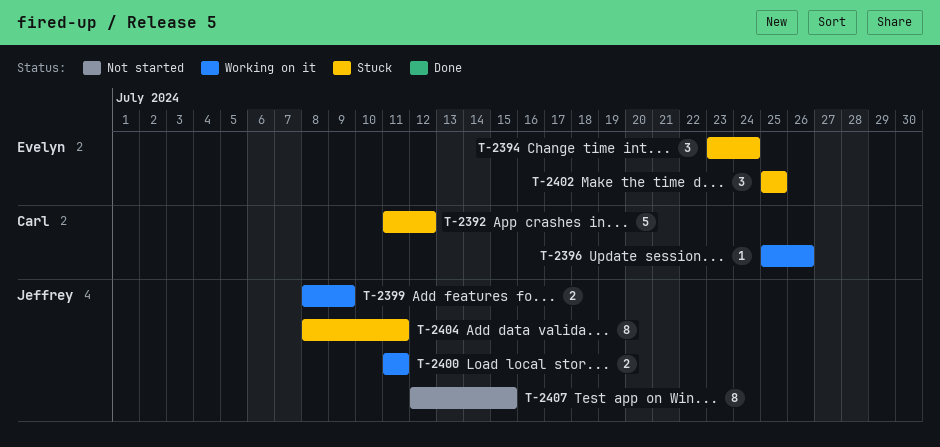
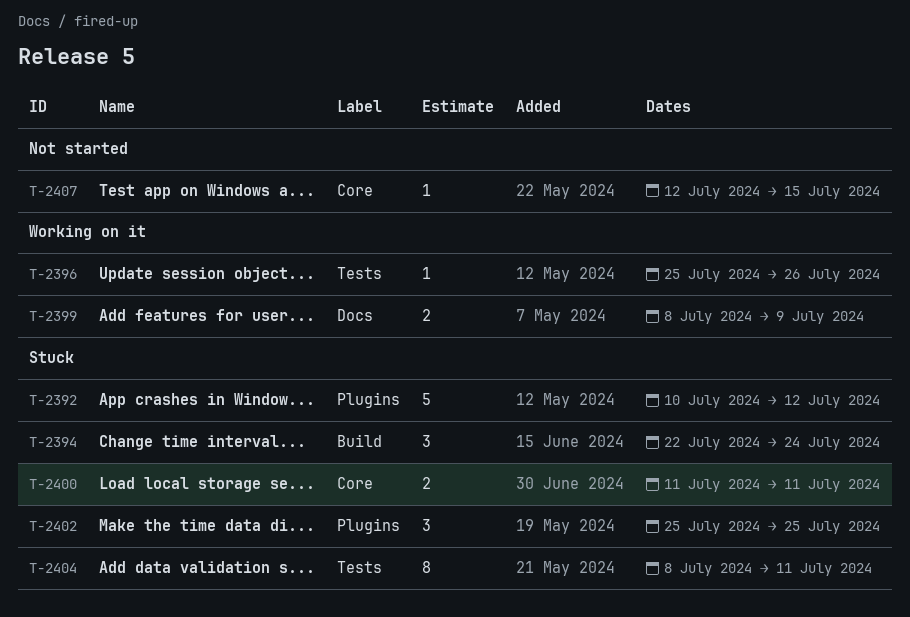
T-2392, start: Jul 11 -> Jul 10
T-2394, start: Jul 23 -> Jul 22
T-2400, status: Working on it -> Stuck
T-2407, estimate: 8 -> 1

